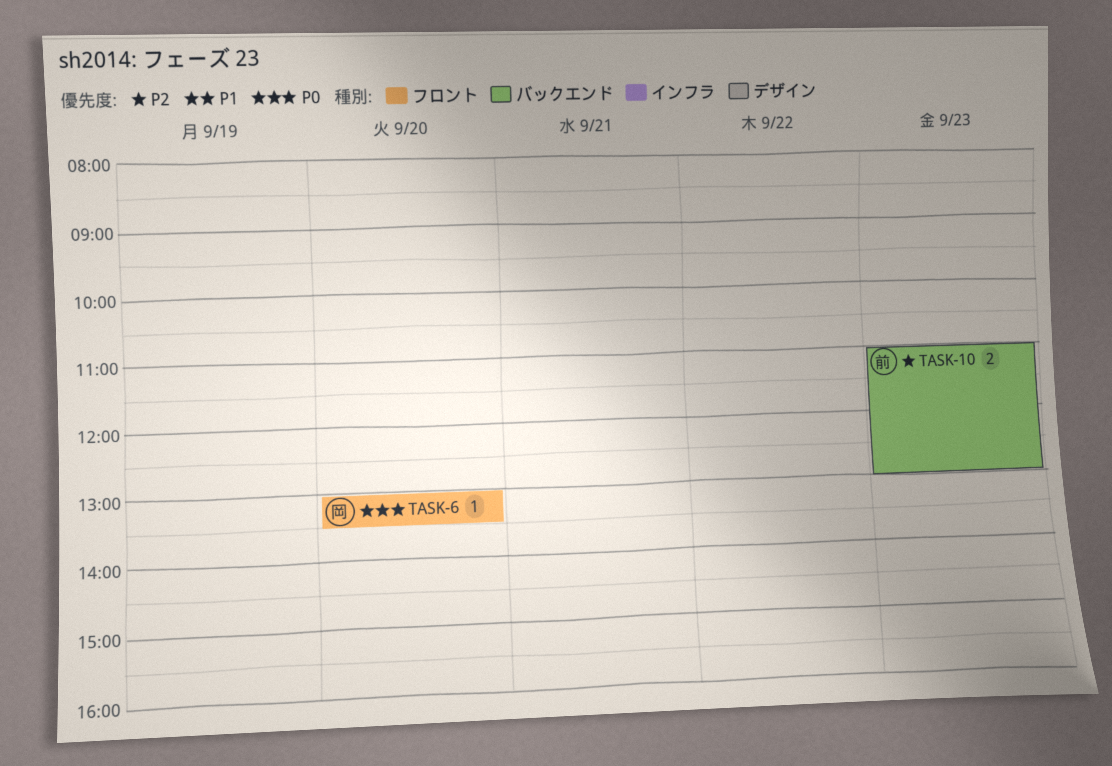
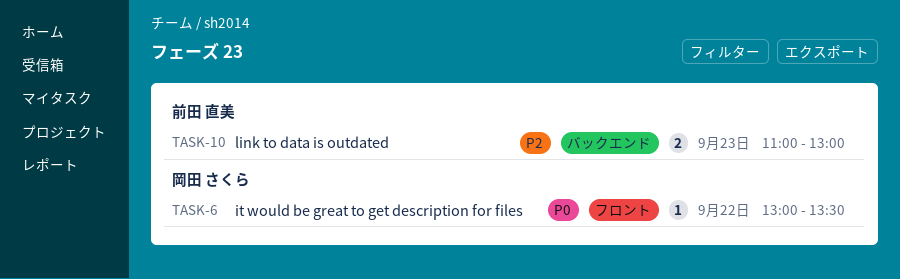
TASK-6, day: Sep 20 -> Sep 22

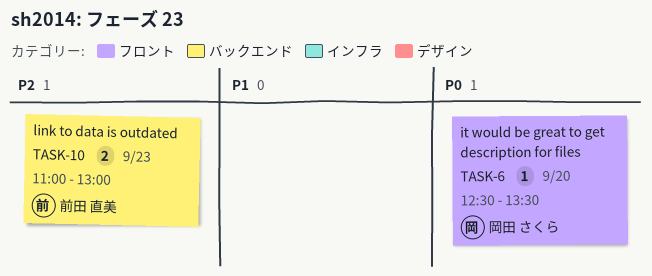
TASK-6, day: Sep 22 -> Sep 20
TASK-6, begins: 13:00 -> 12:30

